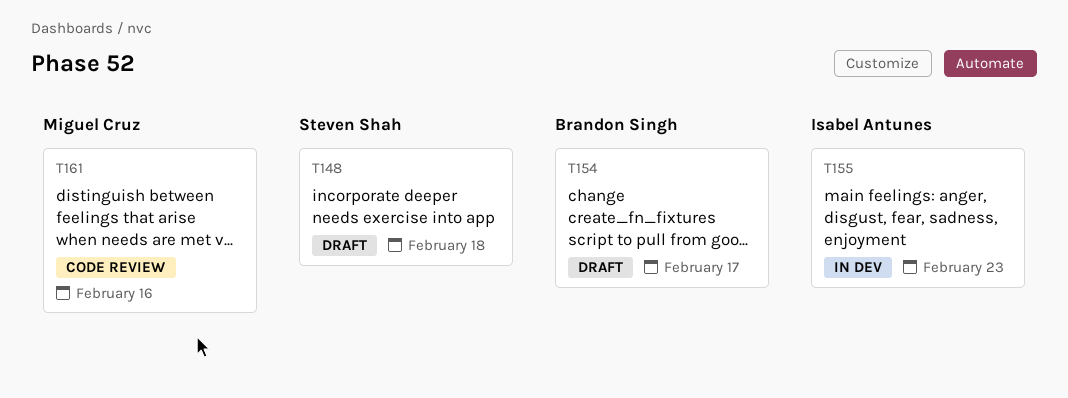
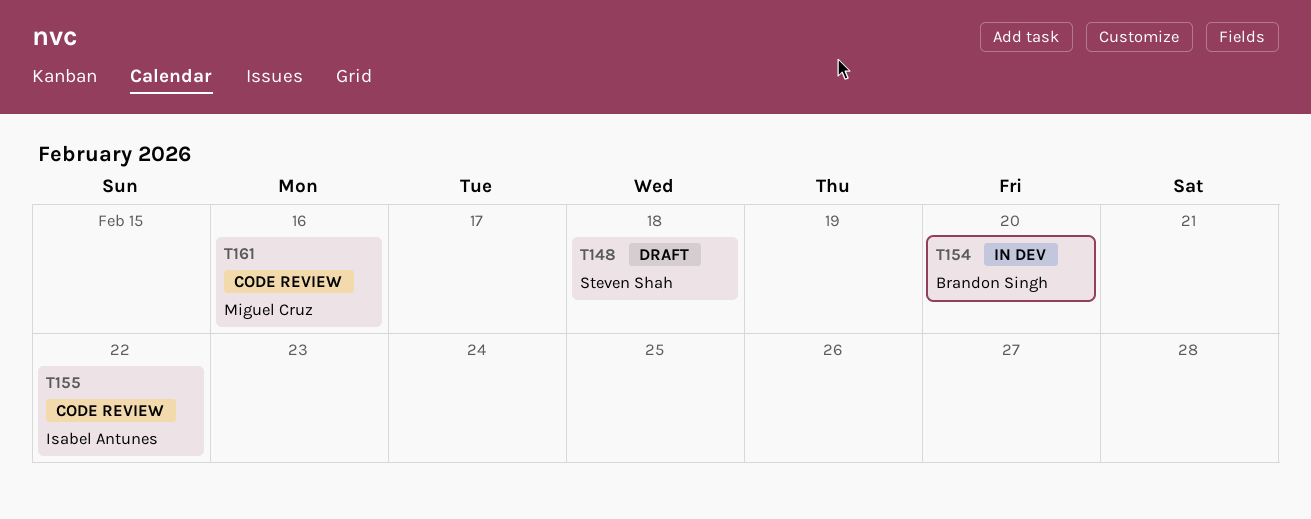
T154, status: Draft -> In dev
T154, due: Feb 17 -> Feb 20
T155, status: In dev -> Code review
T155, due: Feb 23 -> Feb 22

